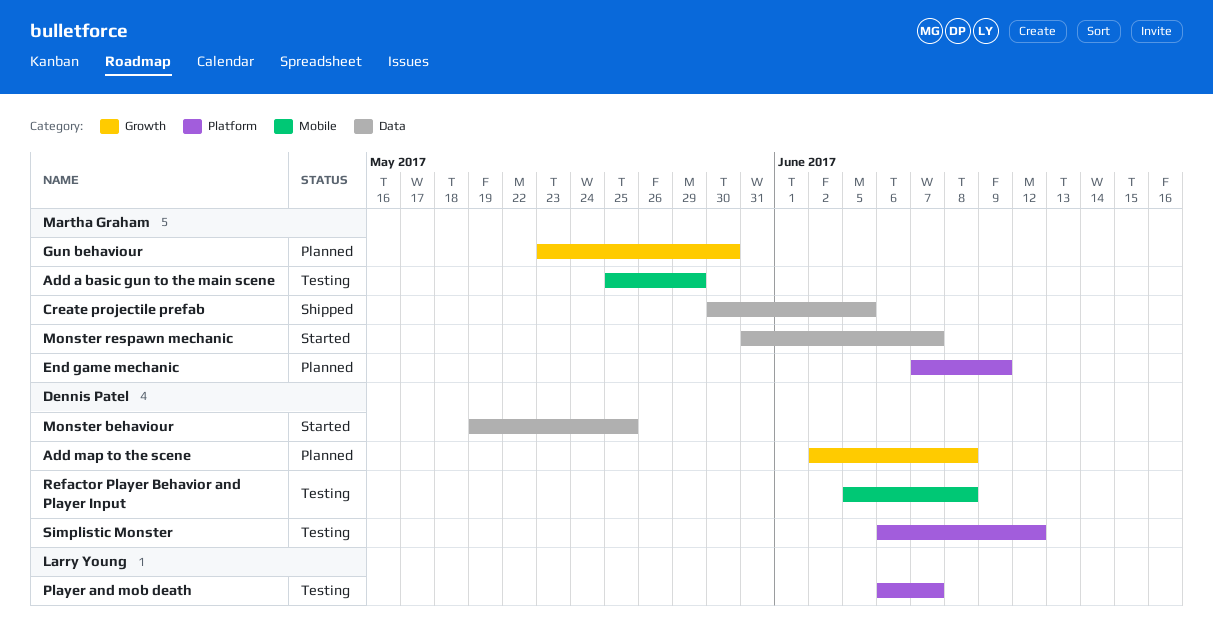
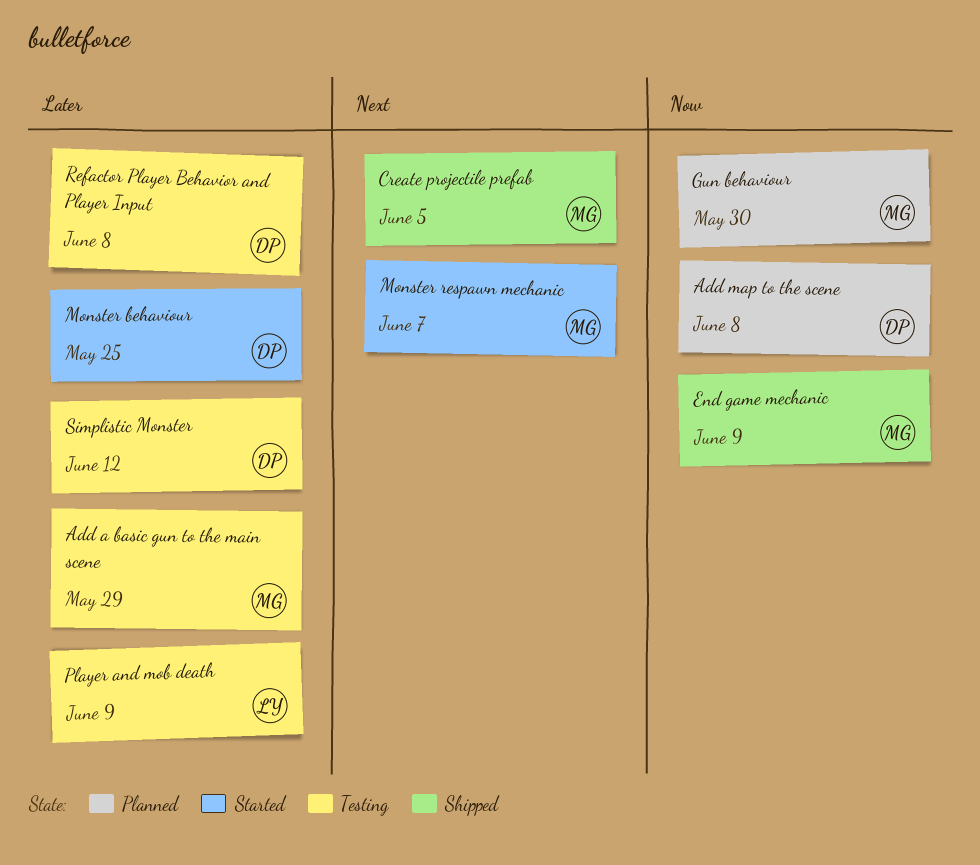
End game mechanic, status: Planned -> Shipped
Player and mob death, due: Jun 7 -> Jun 9

